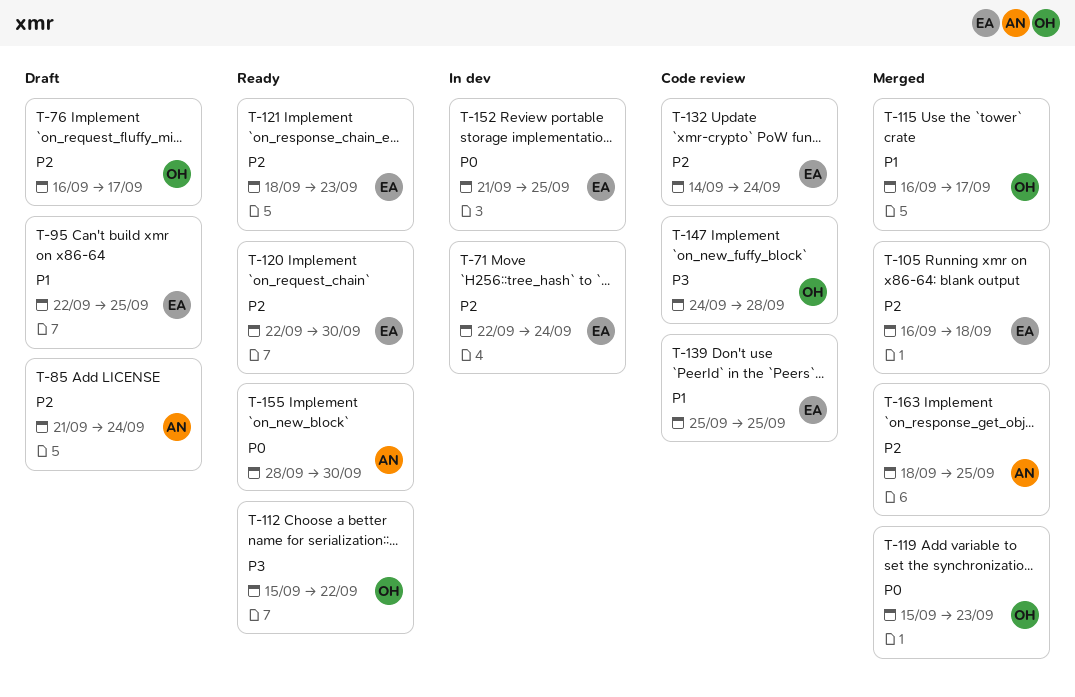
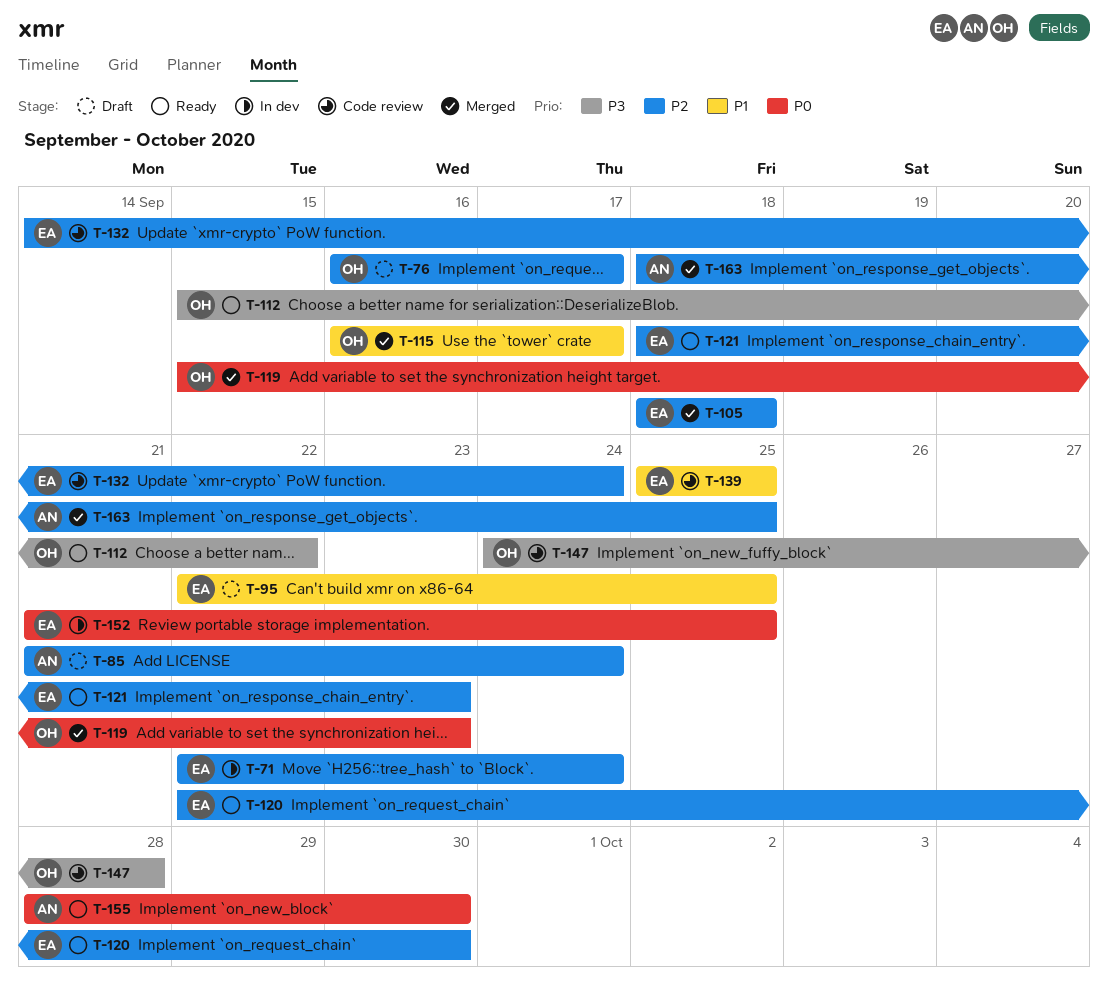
T-105, start: Sep 16 -> Sep 18

